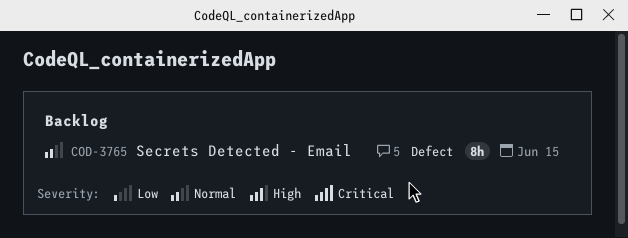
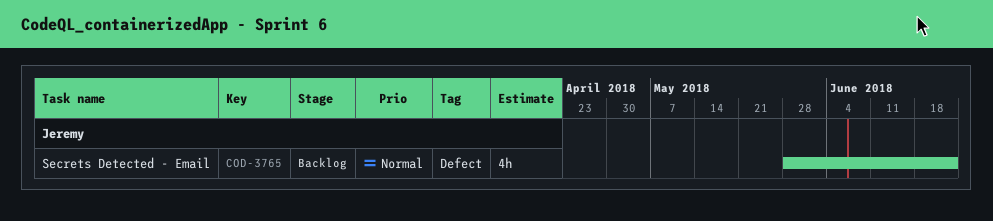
COD-3765, estimate: 8h -> 4h
COD-3765, due: Jun 15 -> Jun 22

